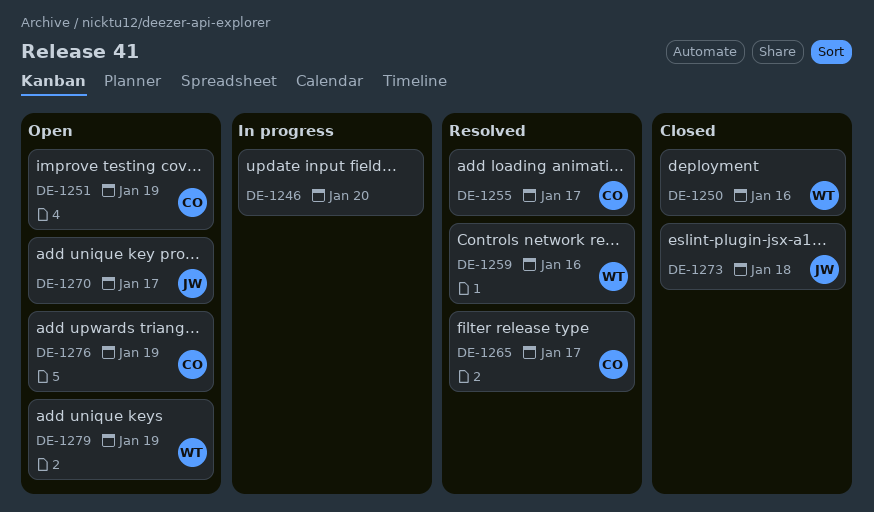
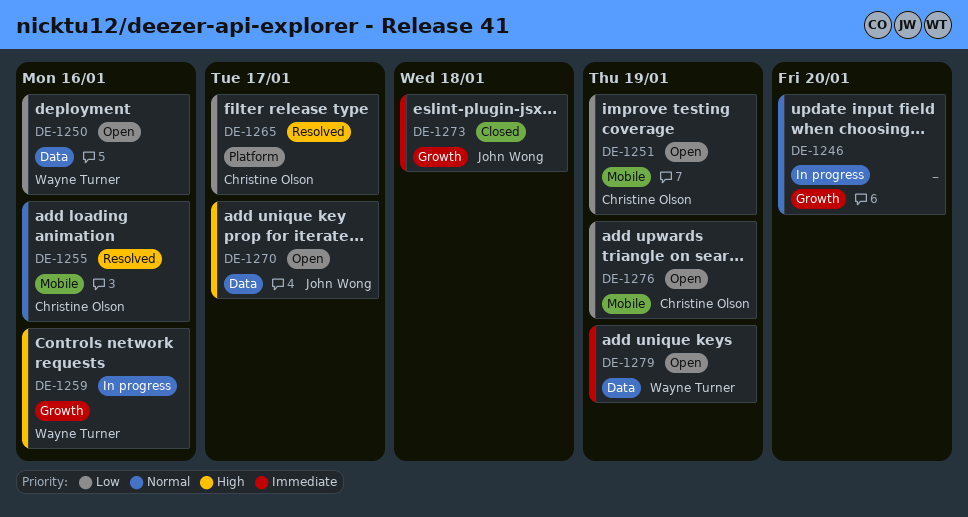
DE-1250, status: Closed -> Open
DE-1255, due: Jan 17 -> Jan 16
DE-1259, status: Resolved -> In progress

